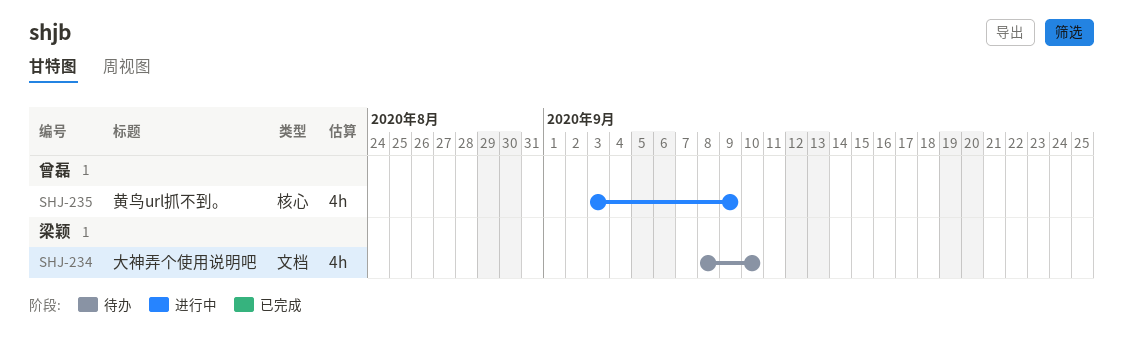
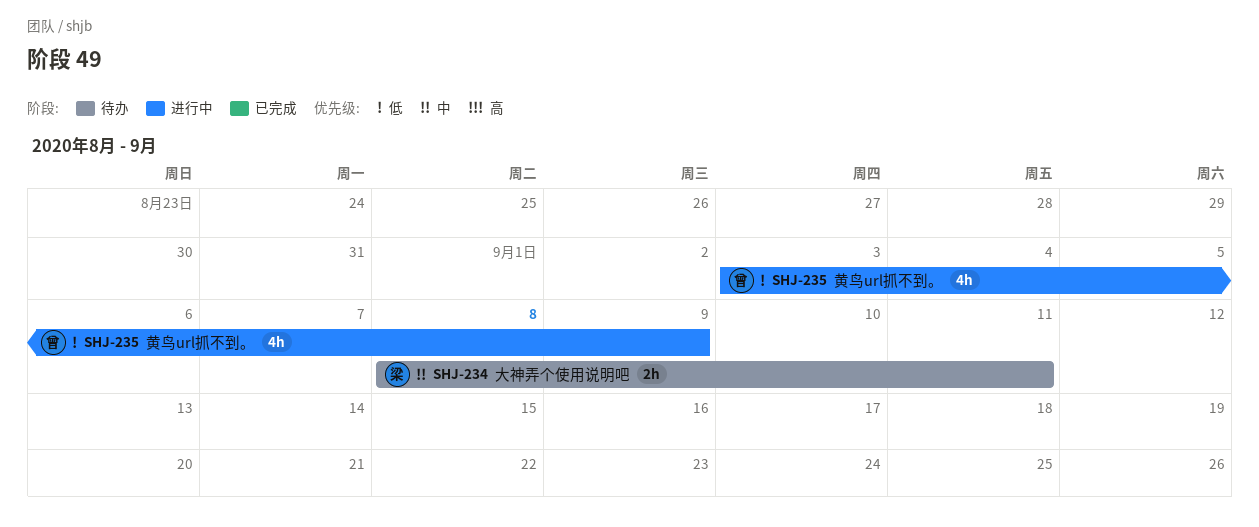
SHJ-234, estimate: 4h -> 2h
SHJ-234, due: Sep 10 -> Sep 11

